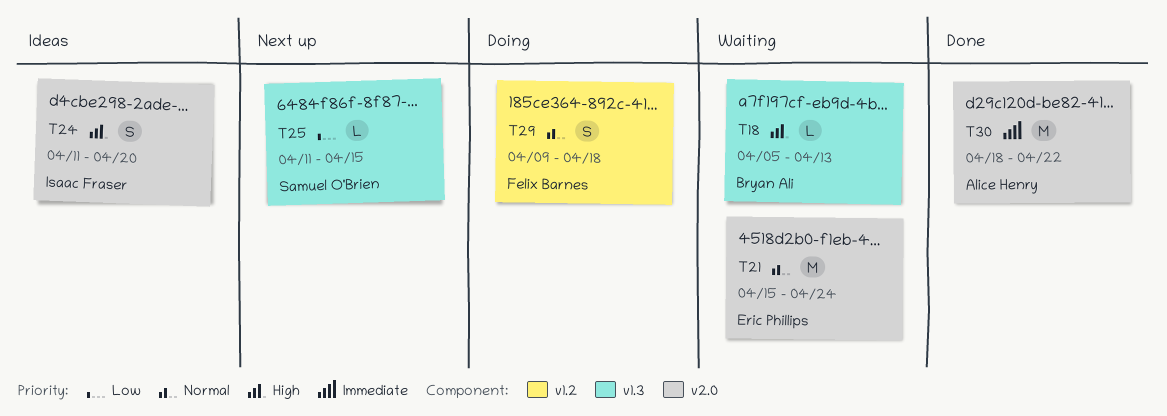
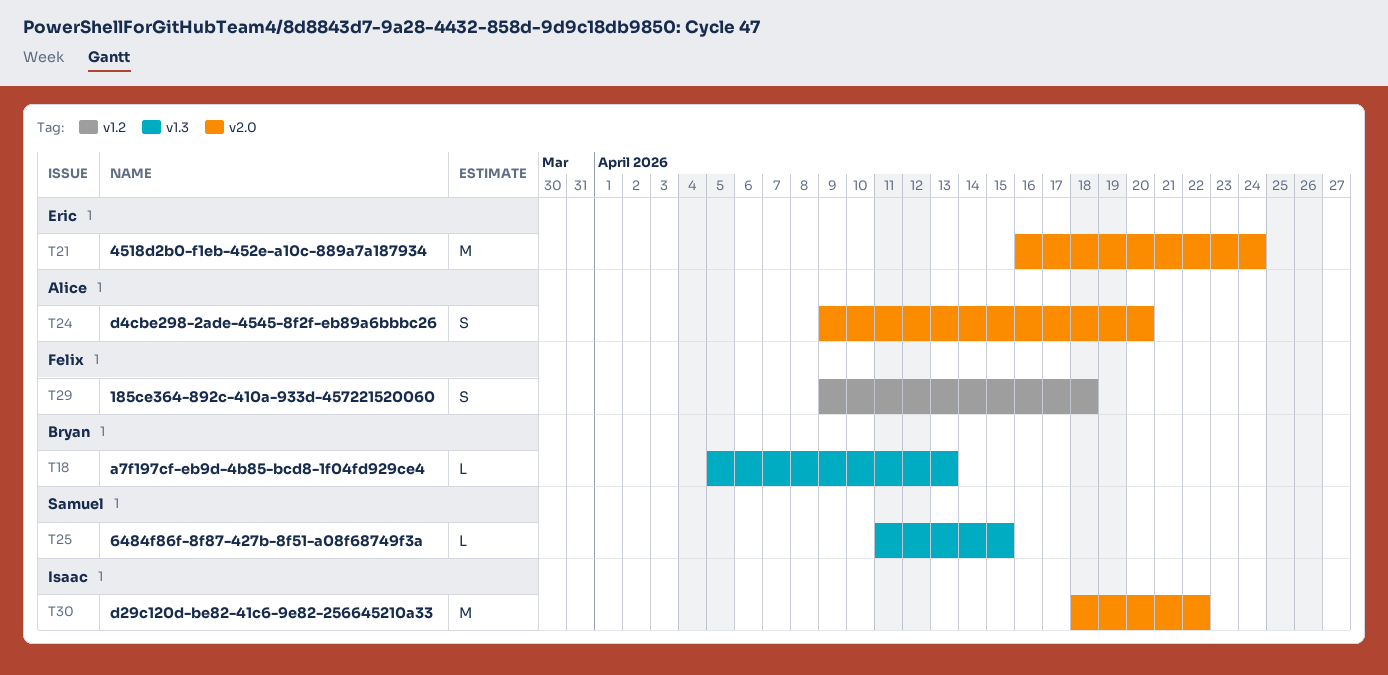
T21, start: Apr 15 -> Apr 16
T24, owner: Isaac Fraser -> Alice Henry
T24, start: Apr 11 -> Apr 9
T30, owner: Alice Henry -> Isaac Fraser

